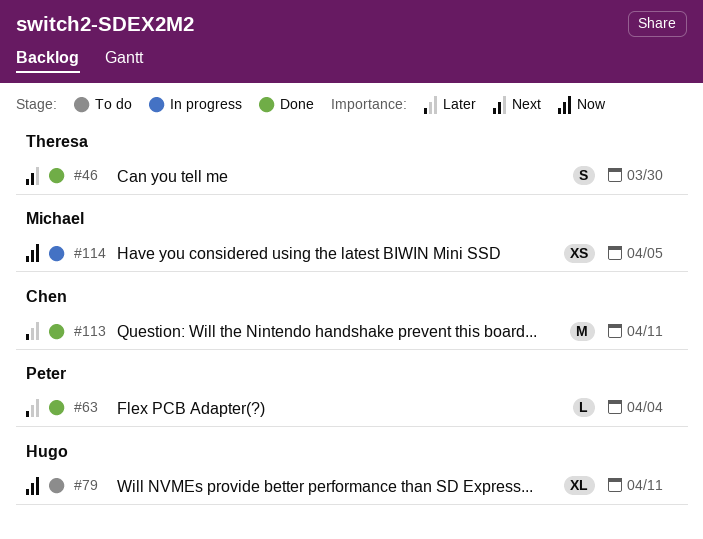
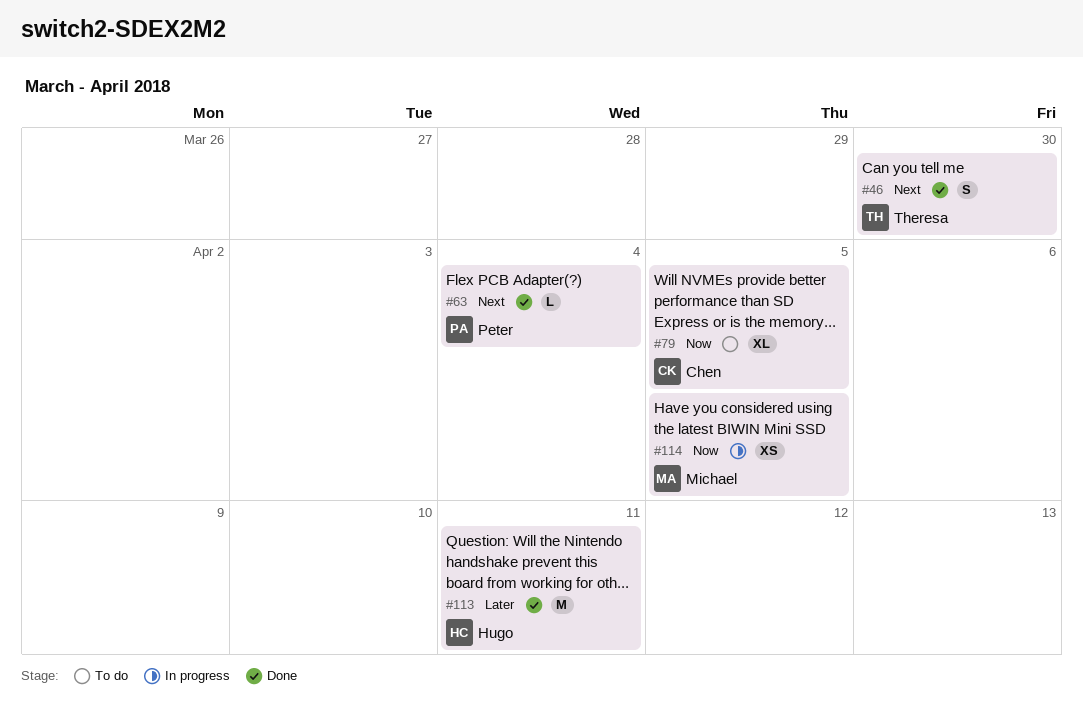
#63, priority: Later -> Next
#79, owner: Hugo -> Chen
#79, due: Apr 11 -> Apr 5
#113, owner: Chen -> Hugo

